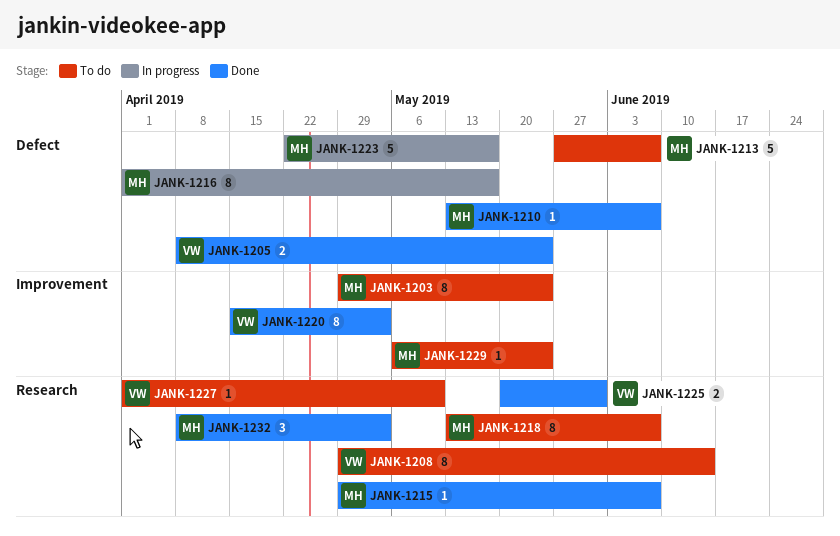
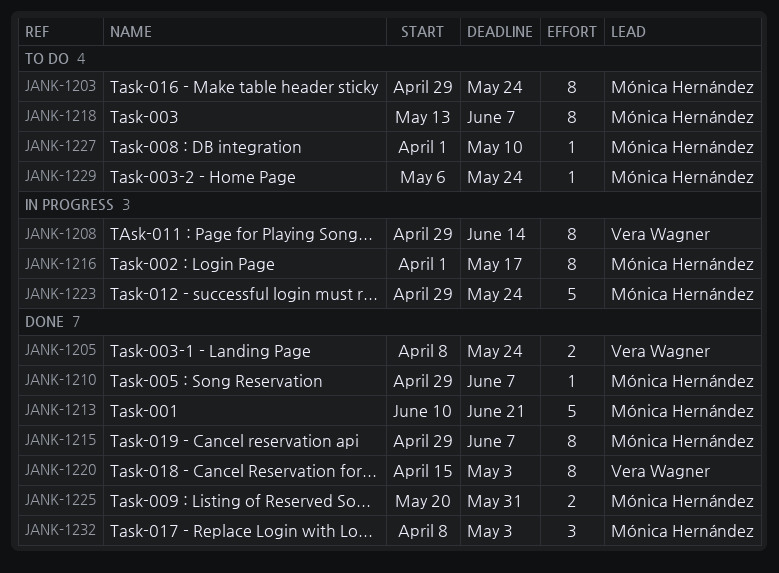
JANK-1208, status: To do -> In progress
JANK-1210, start: May 13 -> Apr 29
JANK-1213, status: To do -> Done
JANK-1213, start: May 27 -> Jun 10
JANK-1213, due: Jun 7 -> Jun 21
JANK-1215, estimate: 1 -> 8
JANK-1223, start: Apr 22 -> Apr 29
JANK-1223, due: May 17 -> May 24
JANK-1225, owner: Vera Wagner -> Mónica Hernández
JANK-1227, owner: Vera Wagner -> Mónica Hernández

